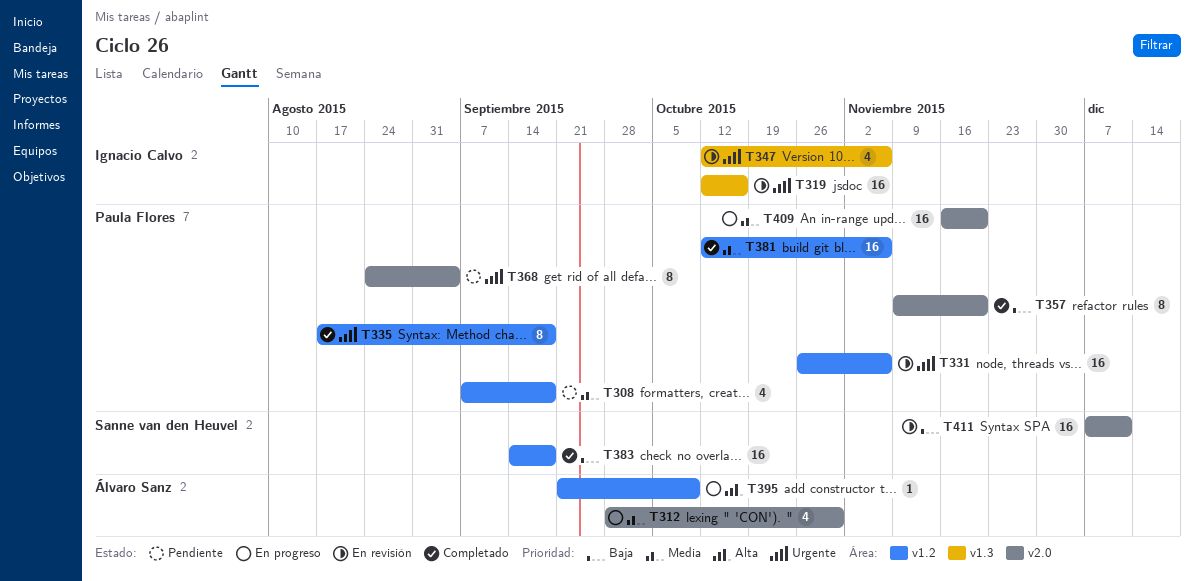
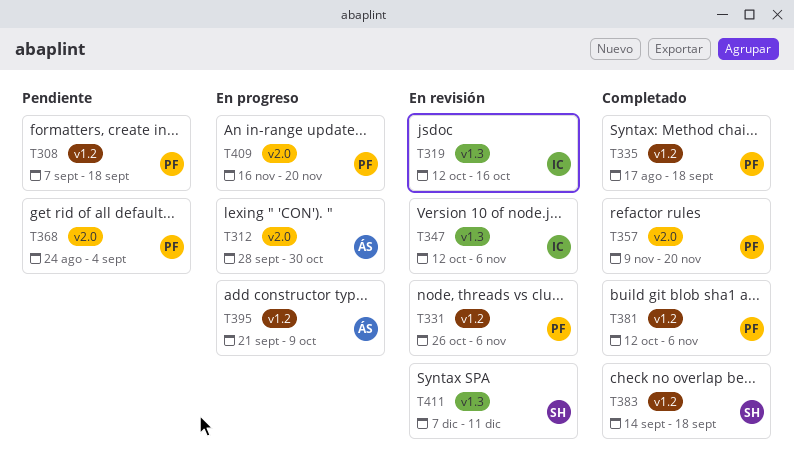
T411, label: v2.0 -> v1.3

